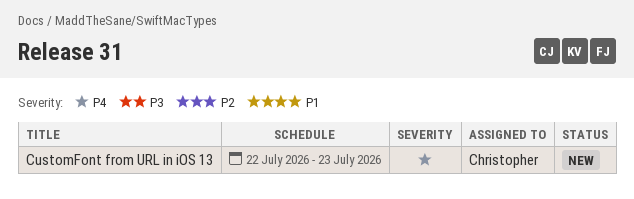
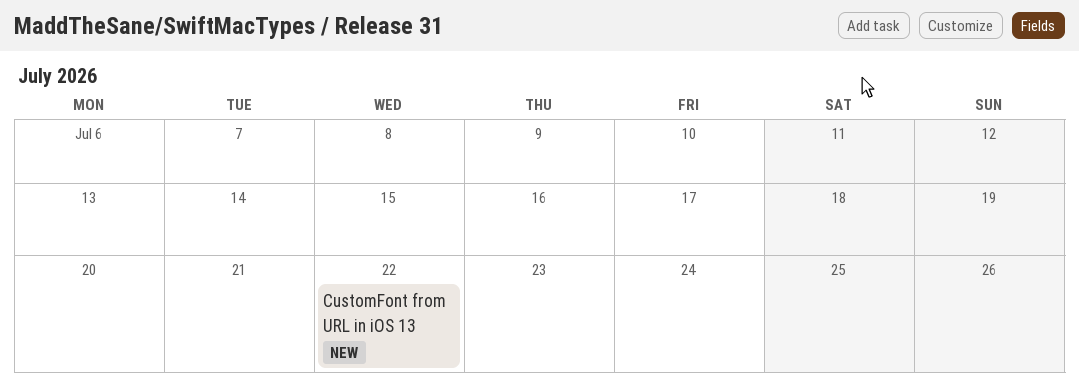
CustomFont from URL in iOS 13, due: Jul 23 -> Jul 22

